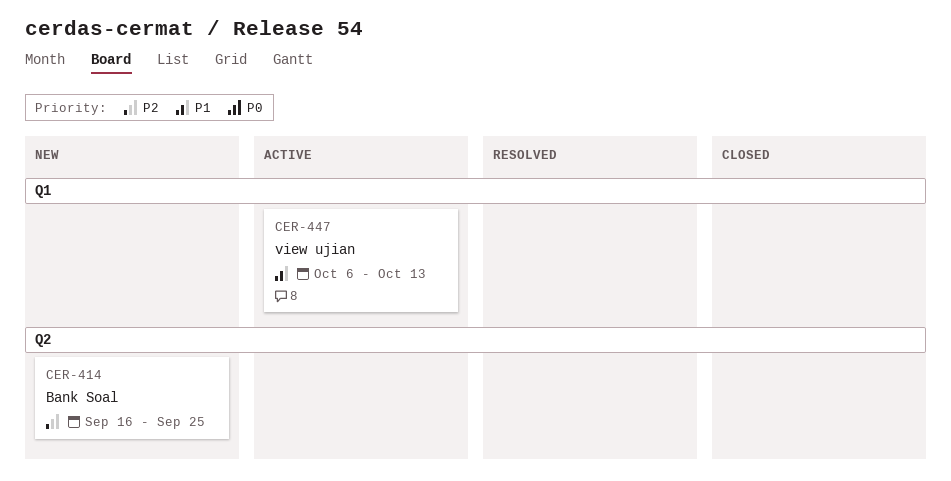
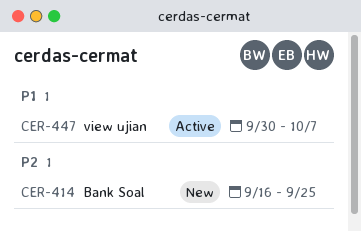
CER-447, start: Oct 6 -> Sep 30
CER-447, due: Oct 13 -> Oct 7

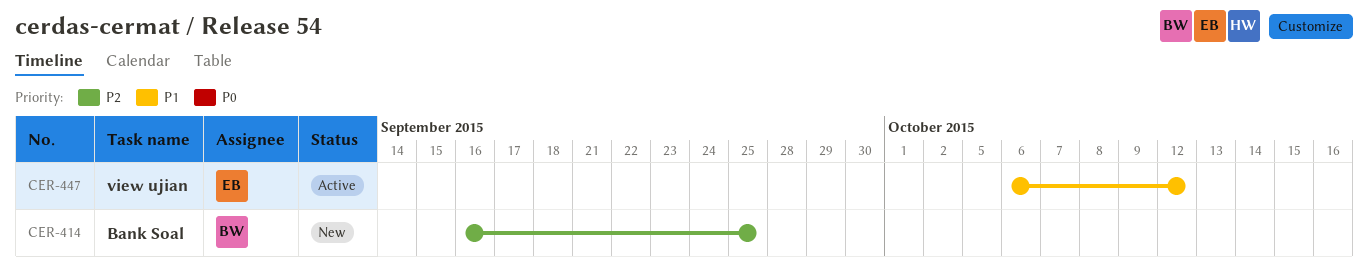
CER-447, start: Sep 30 -> Oct 6
CER-447, due: Oct 7 -> Oct 12

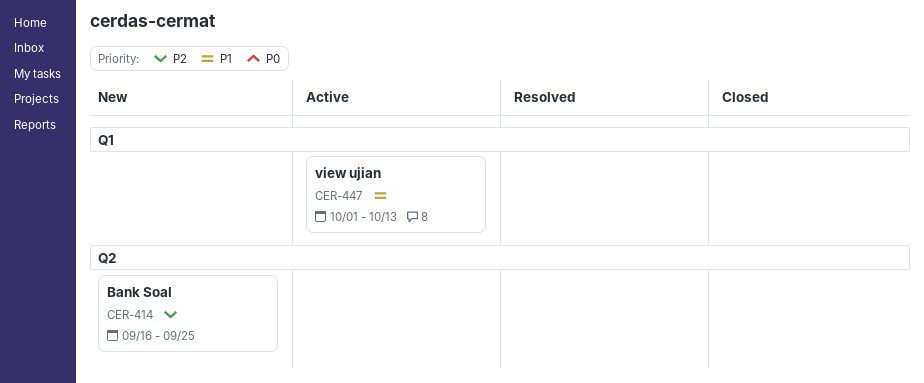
CER-447, start: Oct 6 -> Oct 1
CER-447, due: Oct 12 -> Oct 13

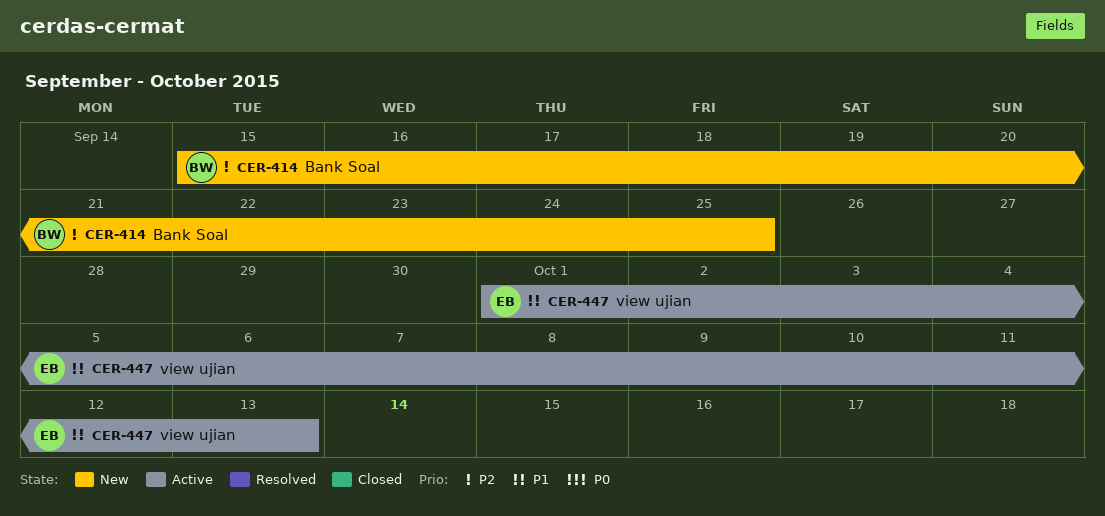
CER-414, start: Sep 16 -> Sep 15

